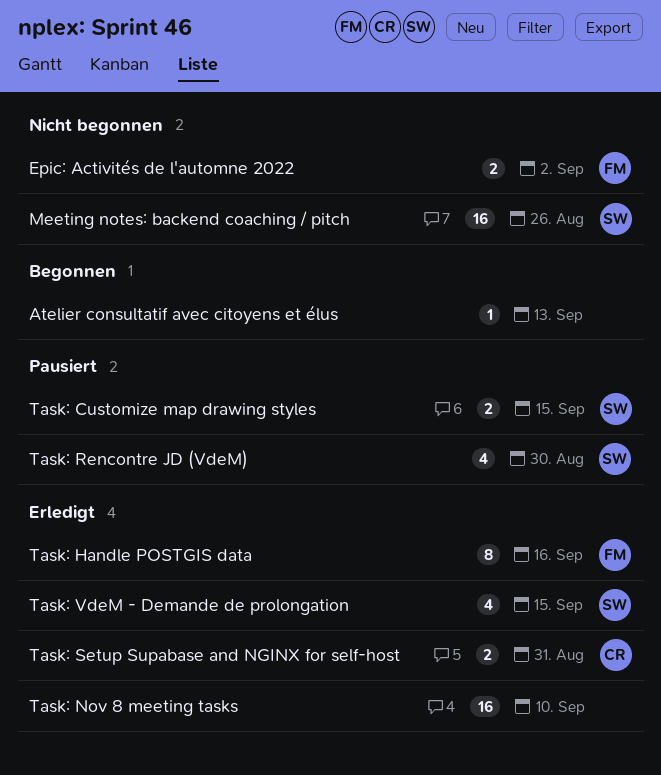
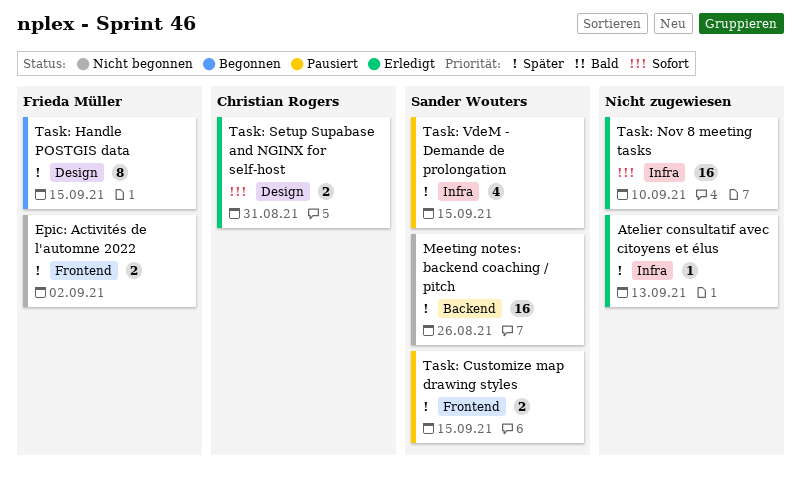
Atelier consultatif avec citoyens et élus, status: Begonnen -> Erledigt
Task: Handle POSTGIS data, status: Erledigt -> Begonnen
Task: Handle POSTGIS data, due: Sep 16 -> Sep 15
Task: Rencontre JD (VdeM): present -> none
Task: VdeM - Demande de prolongation, status: Erledigt -> Pausiert

